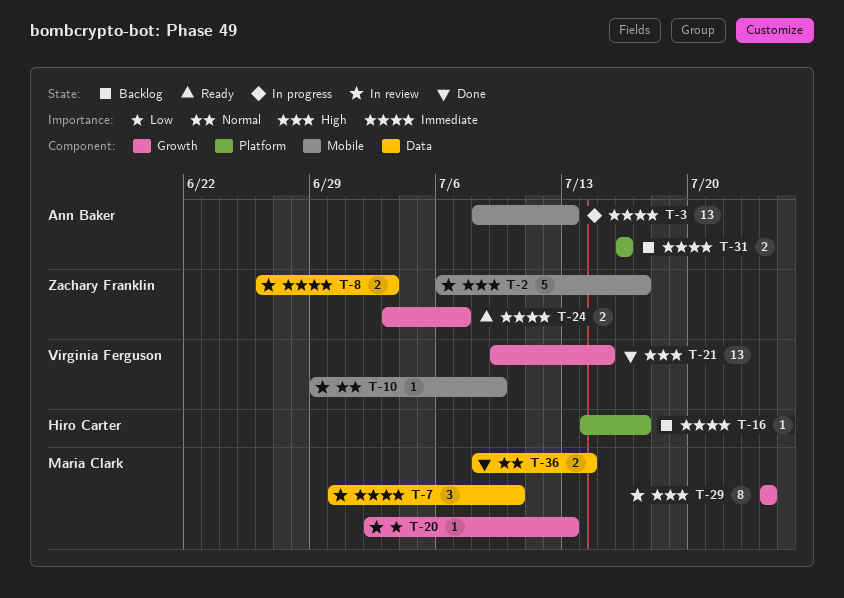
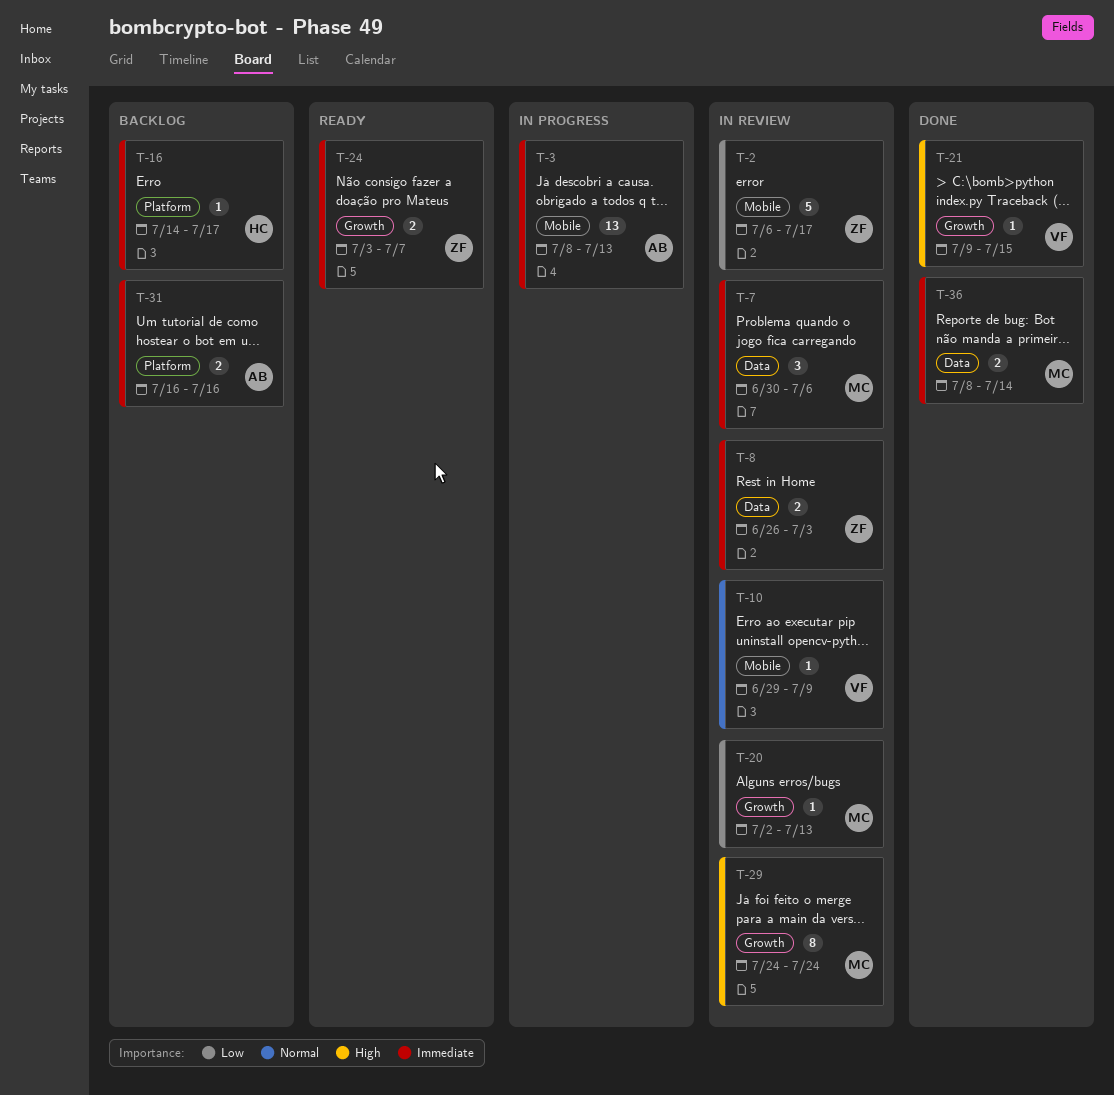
T-2, priority: High -> Low
T-7, due: Jul 10 -> Jul 6
T-21, estimate: 13 -> 1
T-36, priority: Normal -> Immediate

